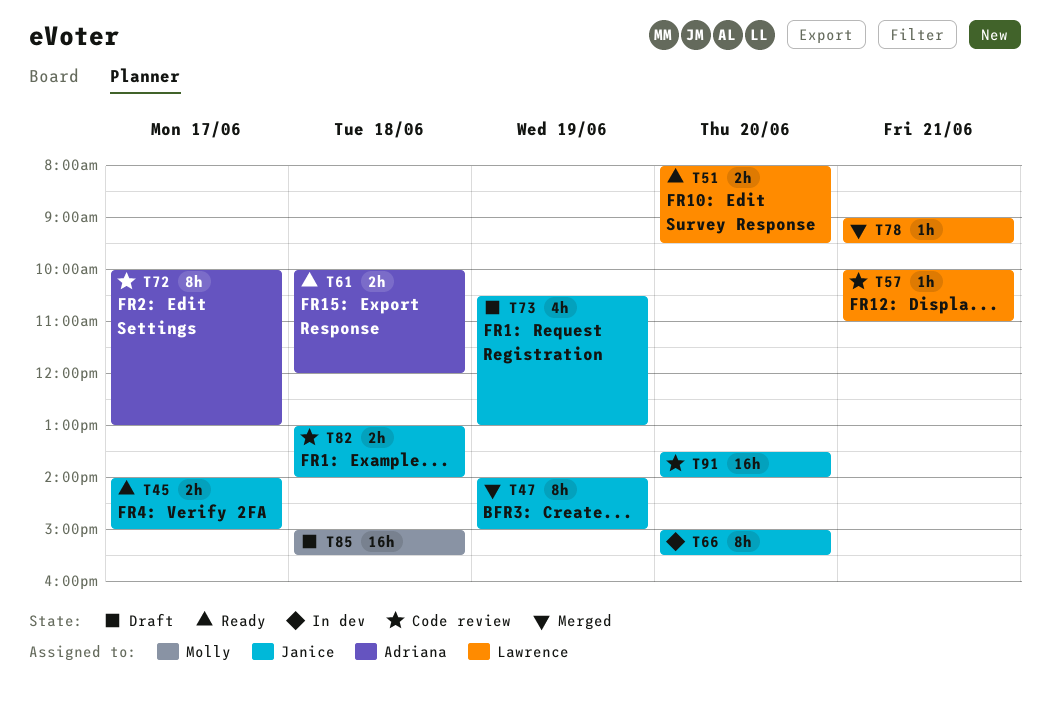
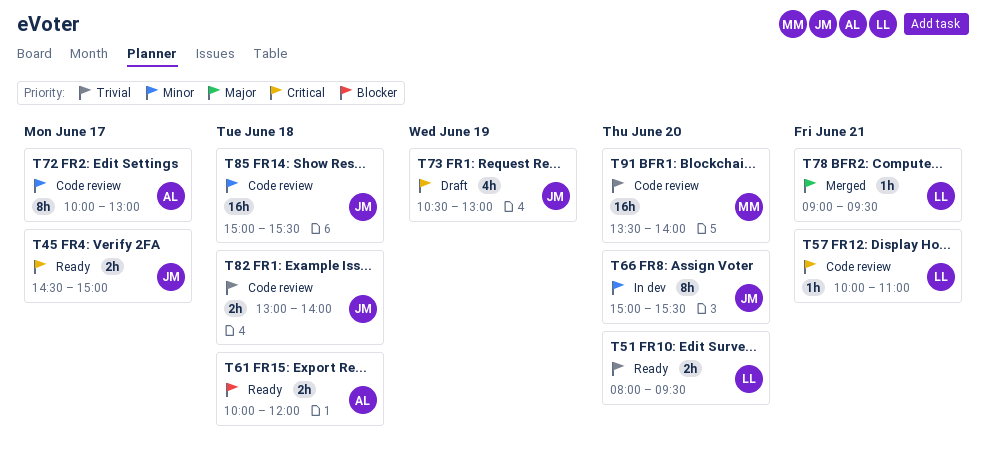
T45, begins: 14:00 -> 14:30
T47: present -> none
T85, status: Draft -> Code review
T85, owner: Molly -> Janice
T91, owner: Janice -> Molly

